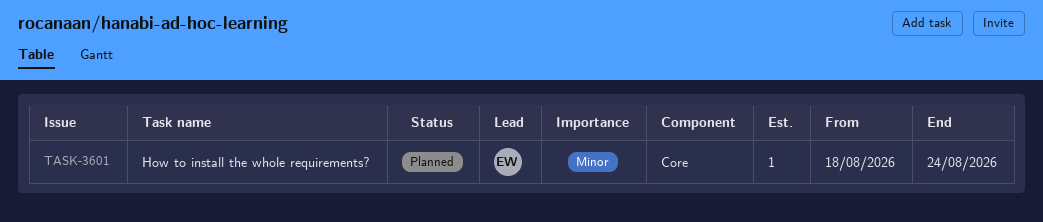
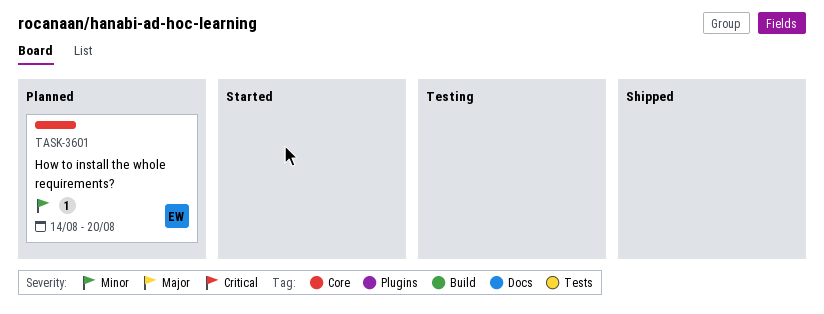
TASK-3601, start: Aug 18 -> Aug 14
TASK-3601, due: Aug 24 -> Aug 20

